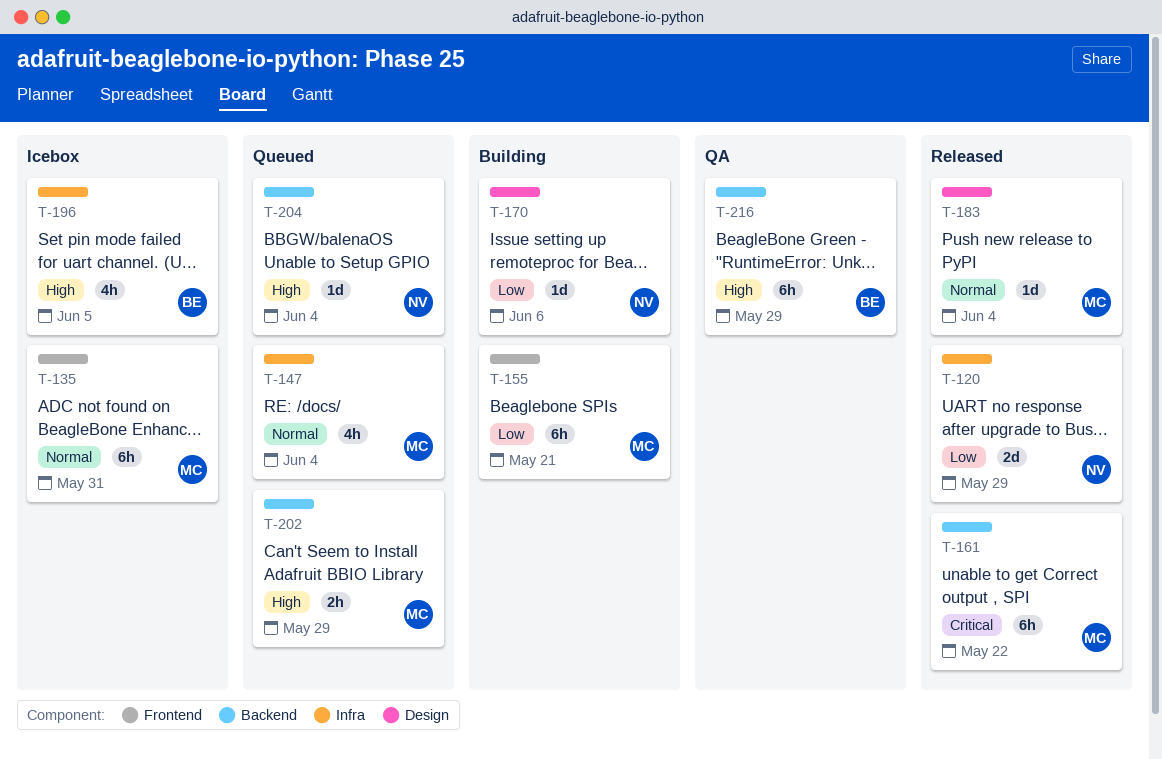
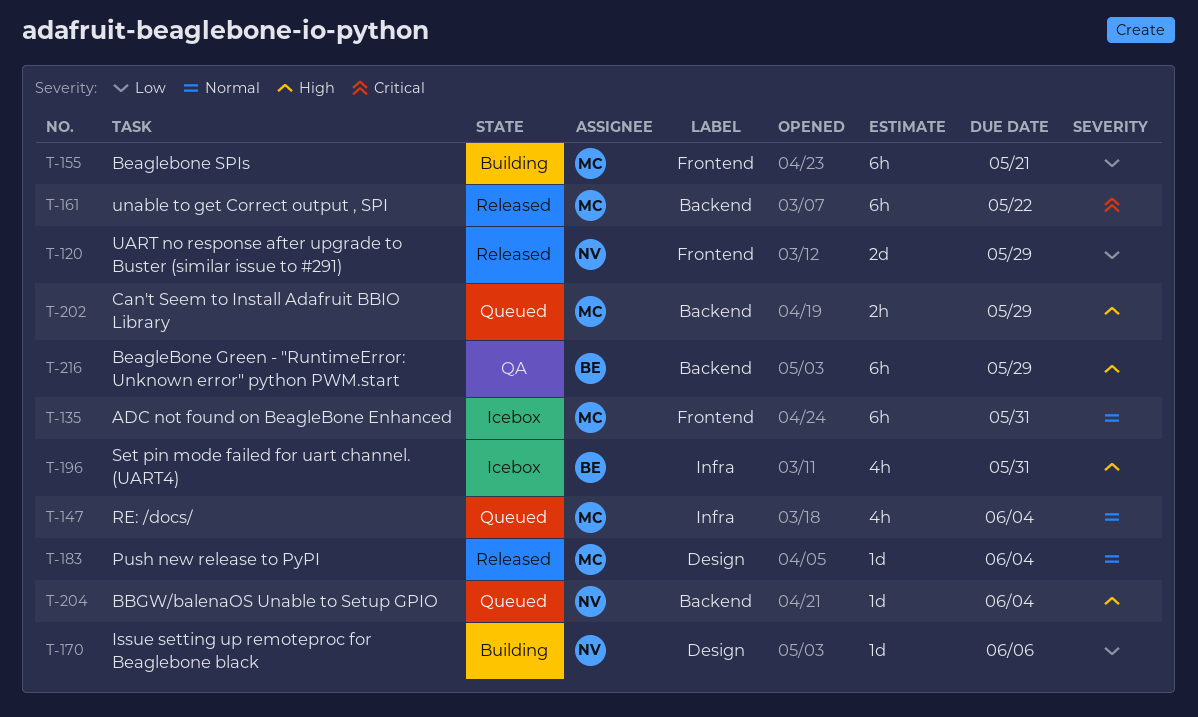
T-120, label: Infra -> Frontend
T-196, due: Jun 5 -> May 31

